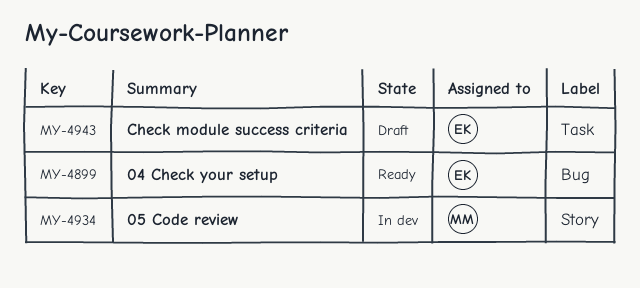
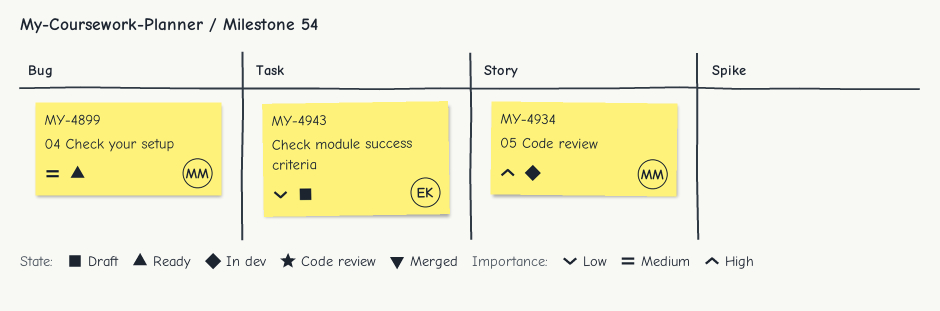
MY-4899, owner: EK -> MM

